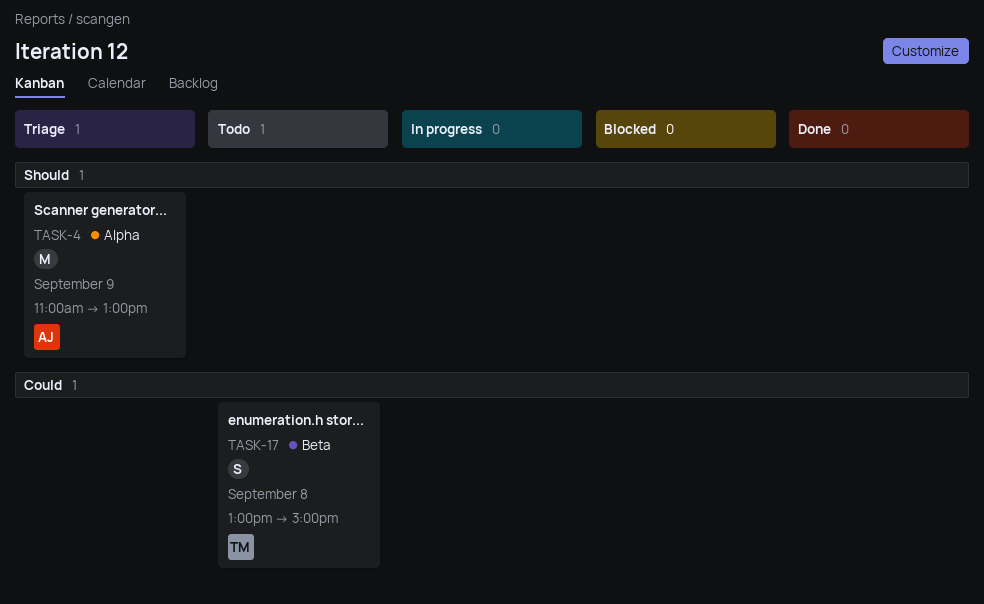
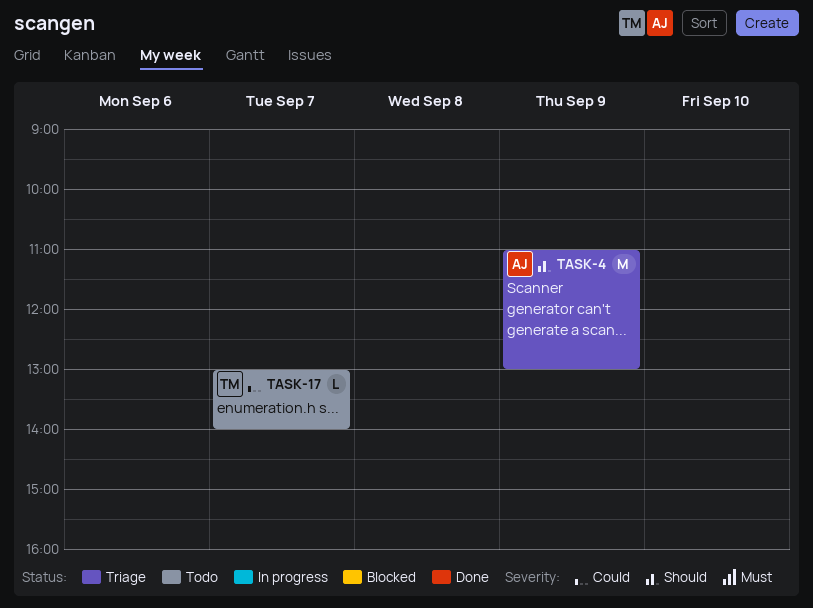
TASK-17, estimate: S -> L
TASK-17, day: Sep 8 -> Sep 7
TASK-17, ends: 15:00 -> 14:00

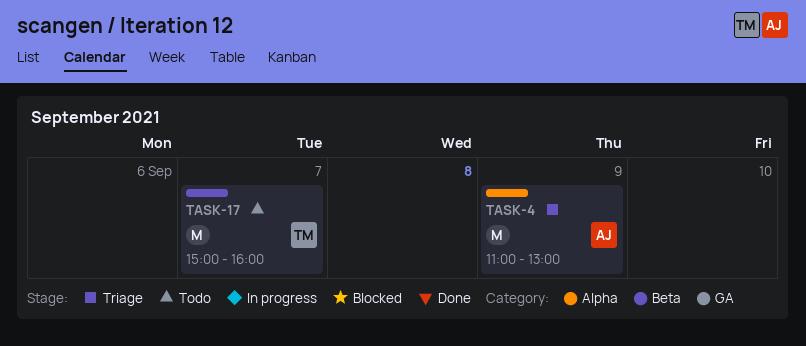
TASK-17, estimate: L -> M
TASK-17, begins: 13:00 -> 15:00
TASK-17, ends: 14:00 -> 16:00

